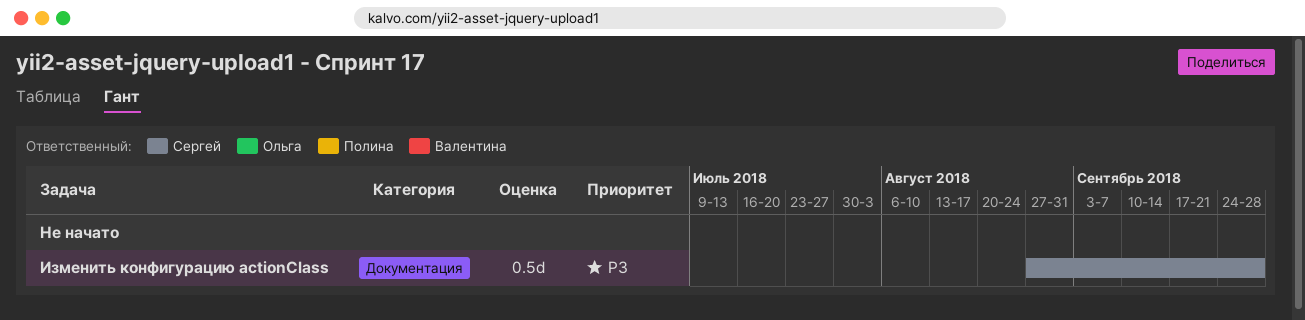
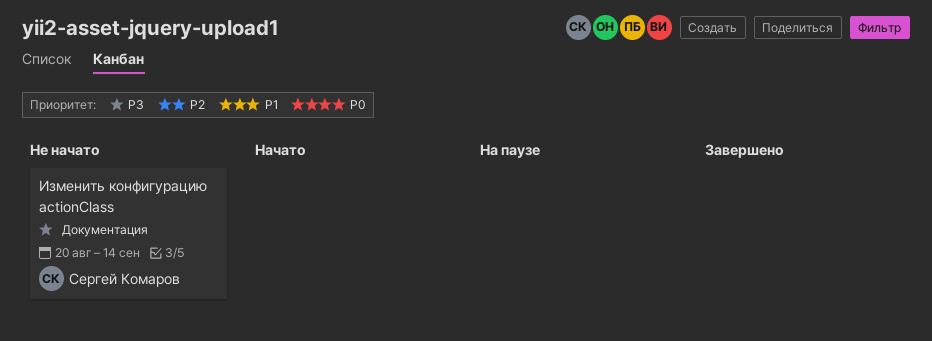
Изменить конфигурацию actionClass, start: Aug 27 -> Aug 20
Изменить конфигурацию actionClass, due: Sep 28 -> Sep 14

